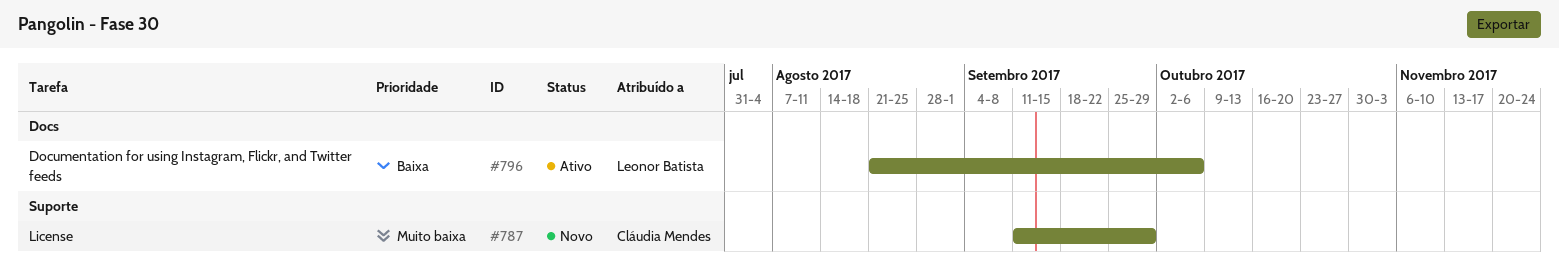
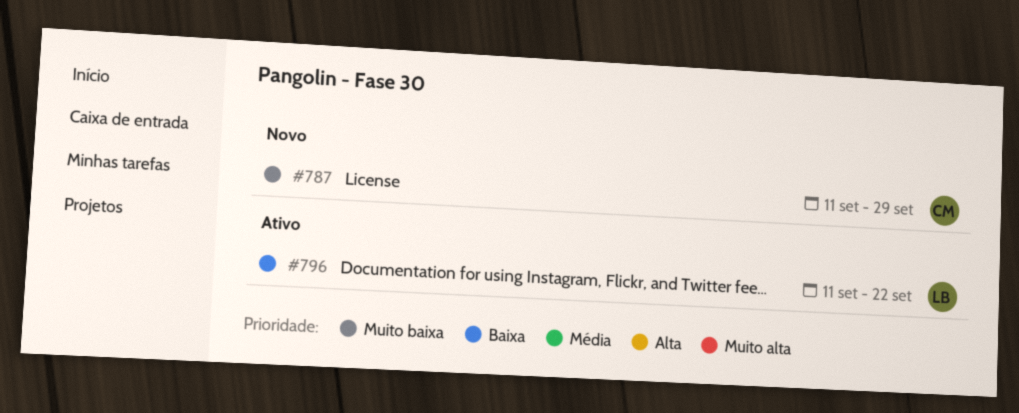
#796, start: Aug 21 -> Sep 11
#796, due: Oct 6 -> Sep 22

